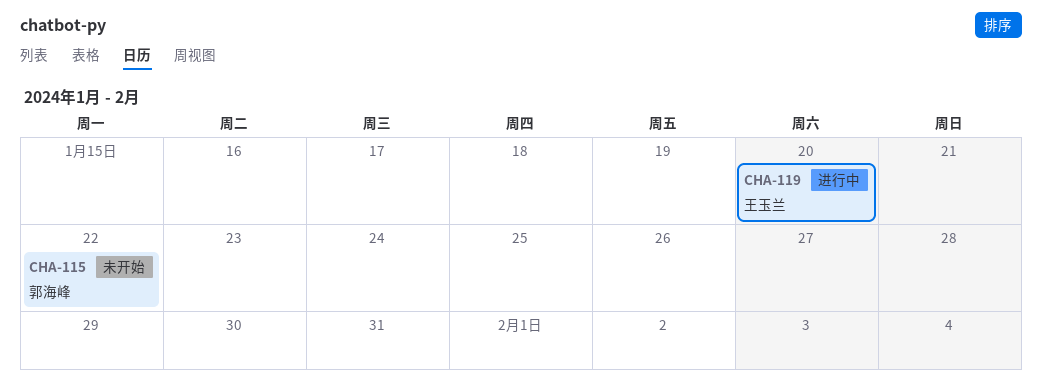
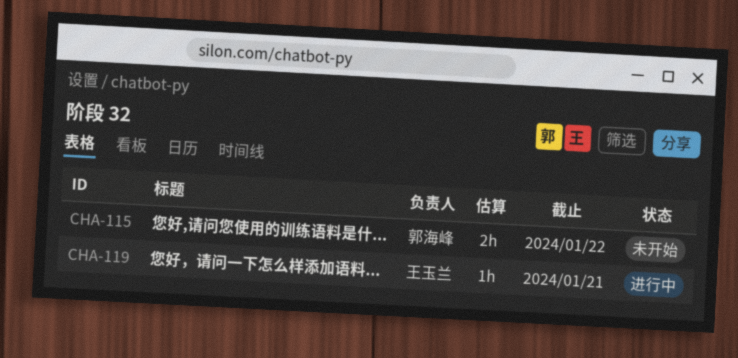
CHA-119, due: Jan 20 -> Jan 21

